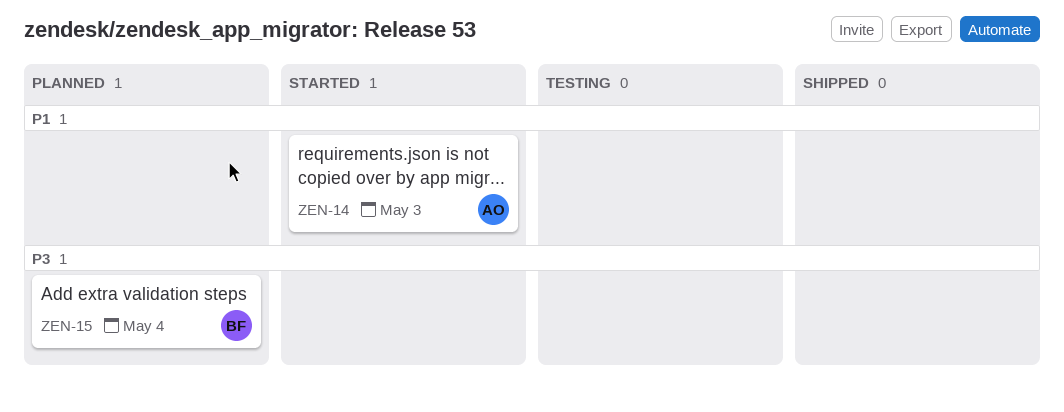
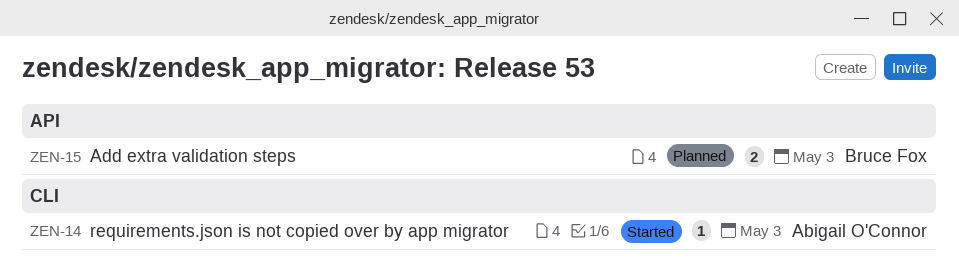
ZEN-15, due: May 4 -> May 3

